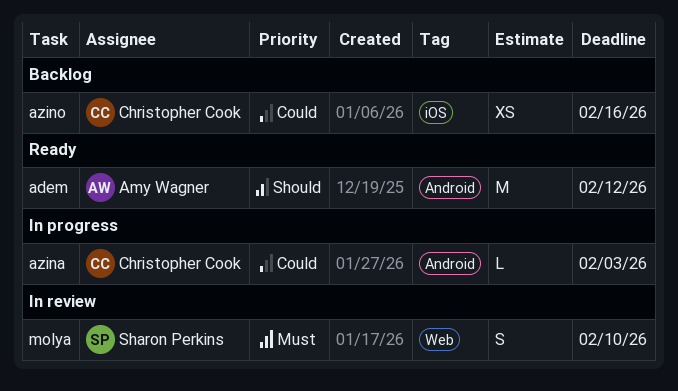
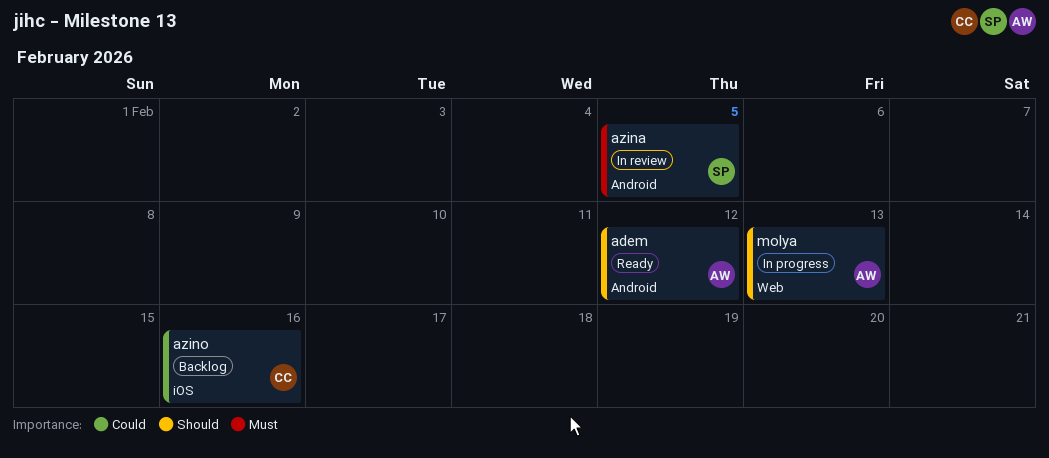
azina, status: In progress -> In review
azina, owner: Christopher Cook -> Sharon Perkins
azina, priority: Could -> Must
azina, due: Feb 3 -> Feb 5
molya, status: In review -> In progress
molya, owner: Sharon Perkins -> Amy Wagner
molya, priority: Must -> Should
molya, due: Feb 10 -> Feb 13

